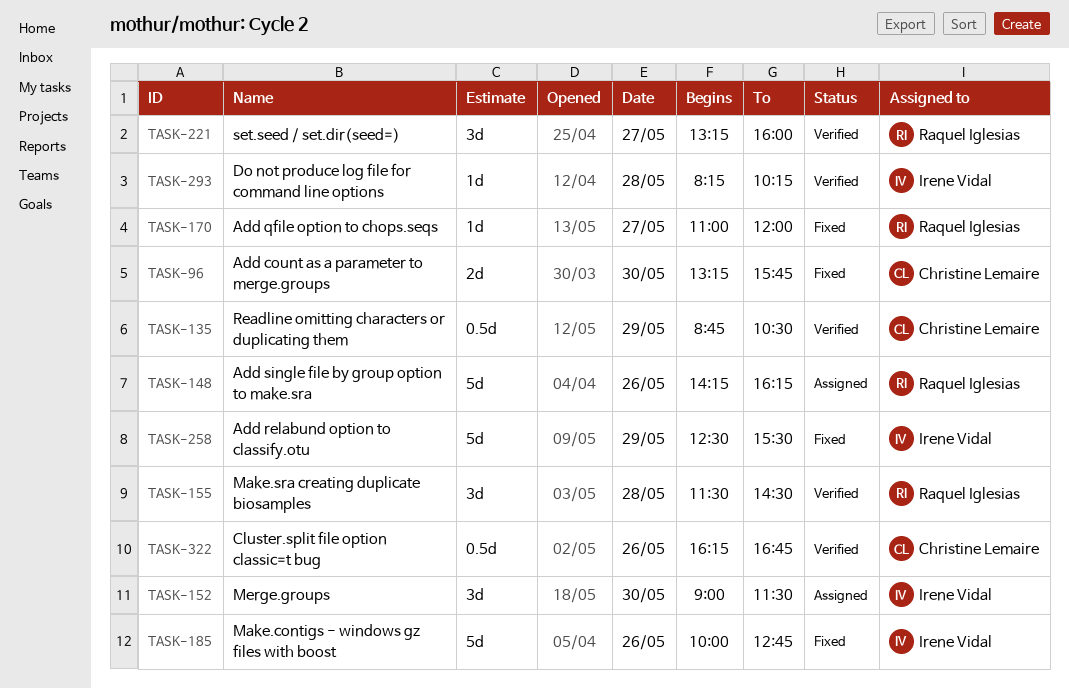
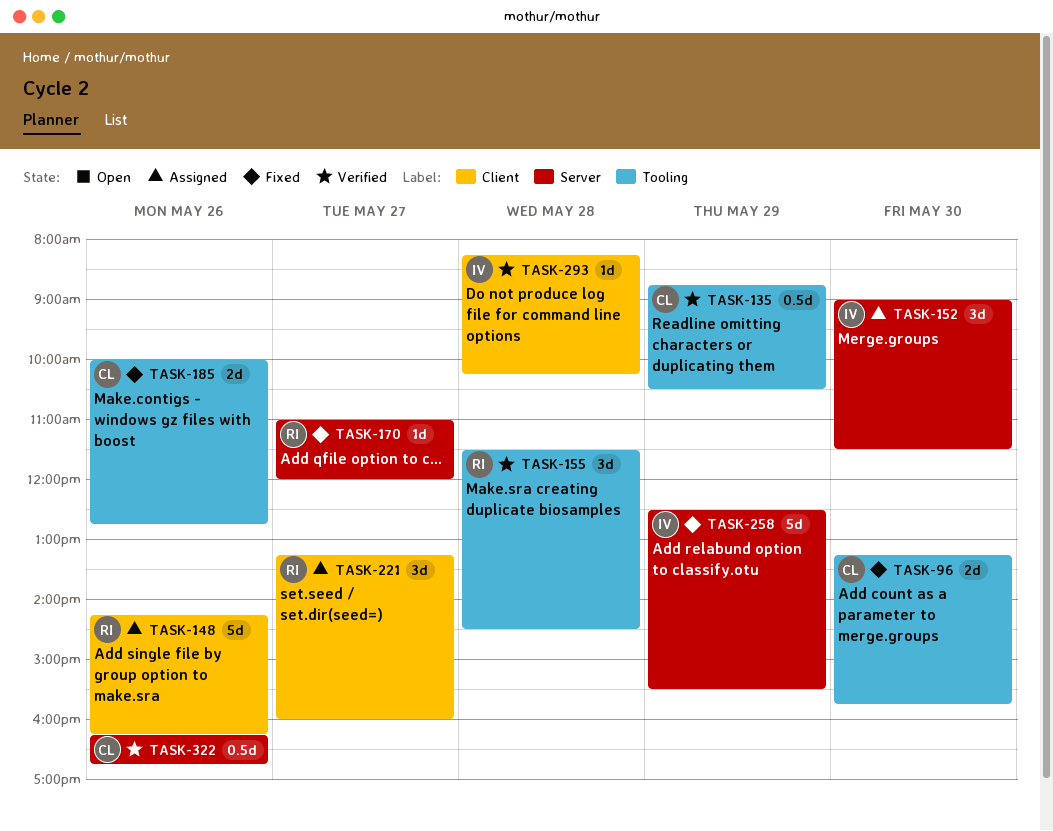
TASK-185, owner: Irene Vidal -> Christine Lemaire
TASK-185, estimate: 5d -> 2d
TASK-221, status: Verified -> Assigned

